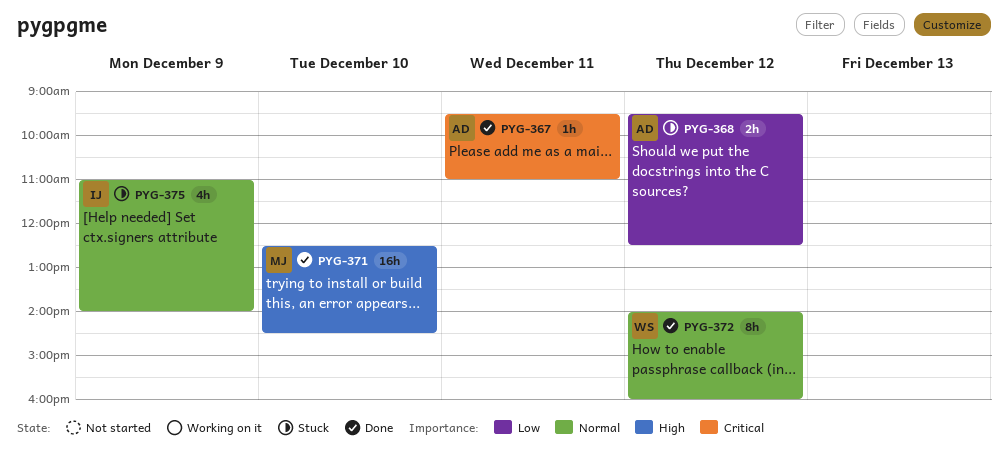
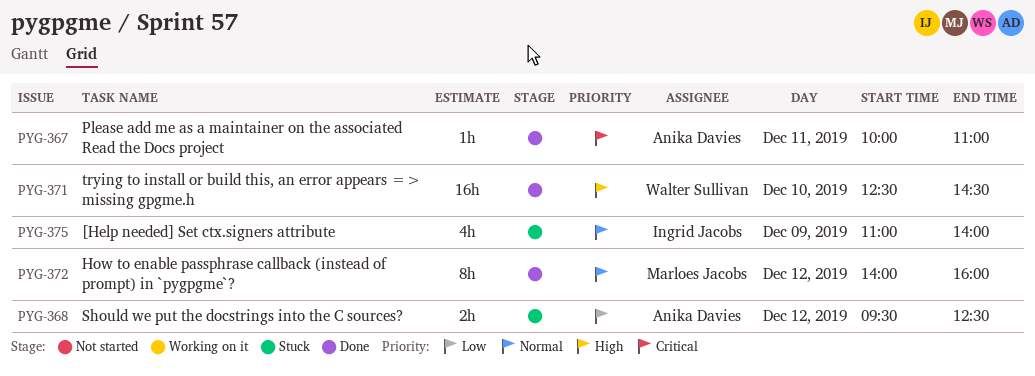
PYG-367, begins: 09:30 -> 10:00
PYG-371, owner: Marloes Jacobs -> Walter Sullivan
PYG-372, owner: Walter Sullivan -> Marloes Jacobs

